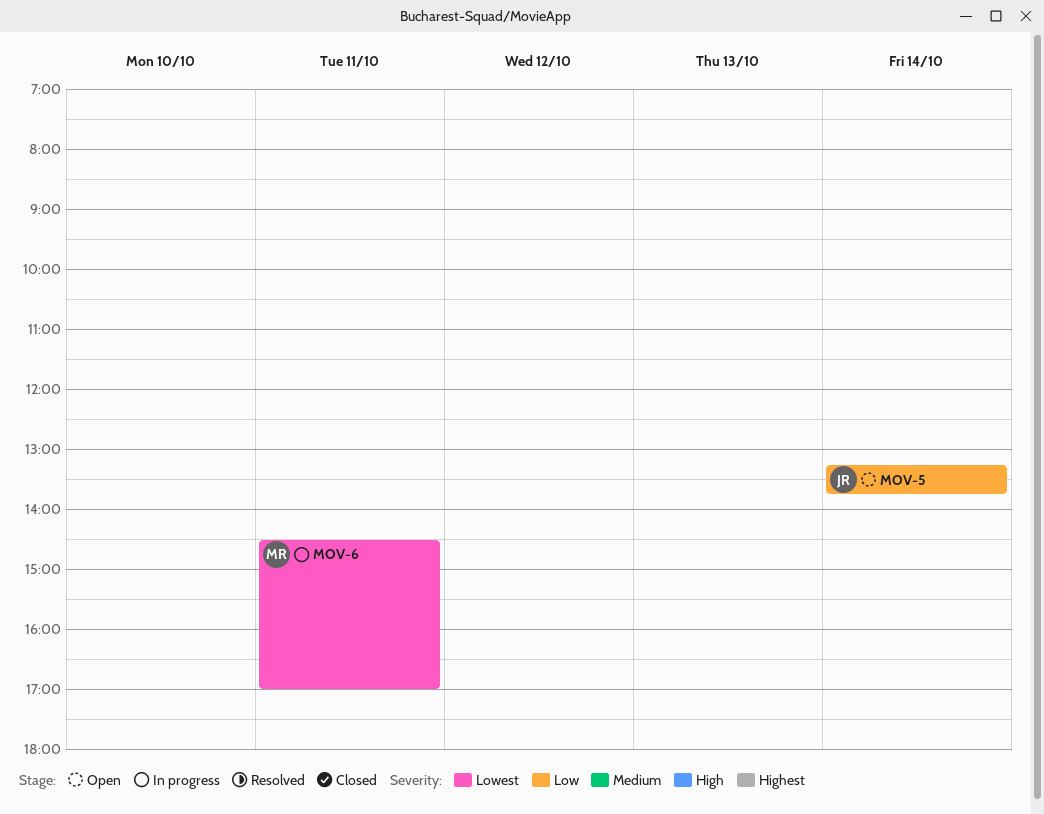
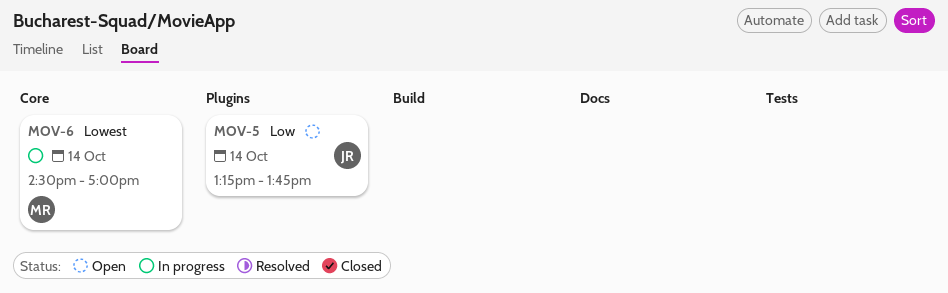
MOV-6, day: Oct 11 -> Oct 14

